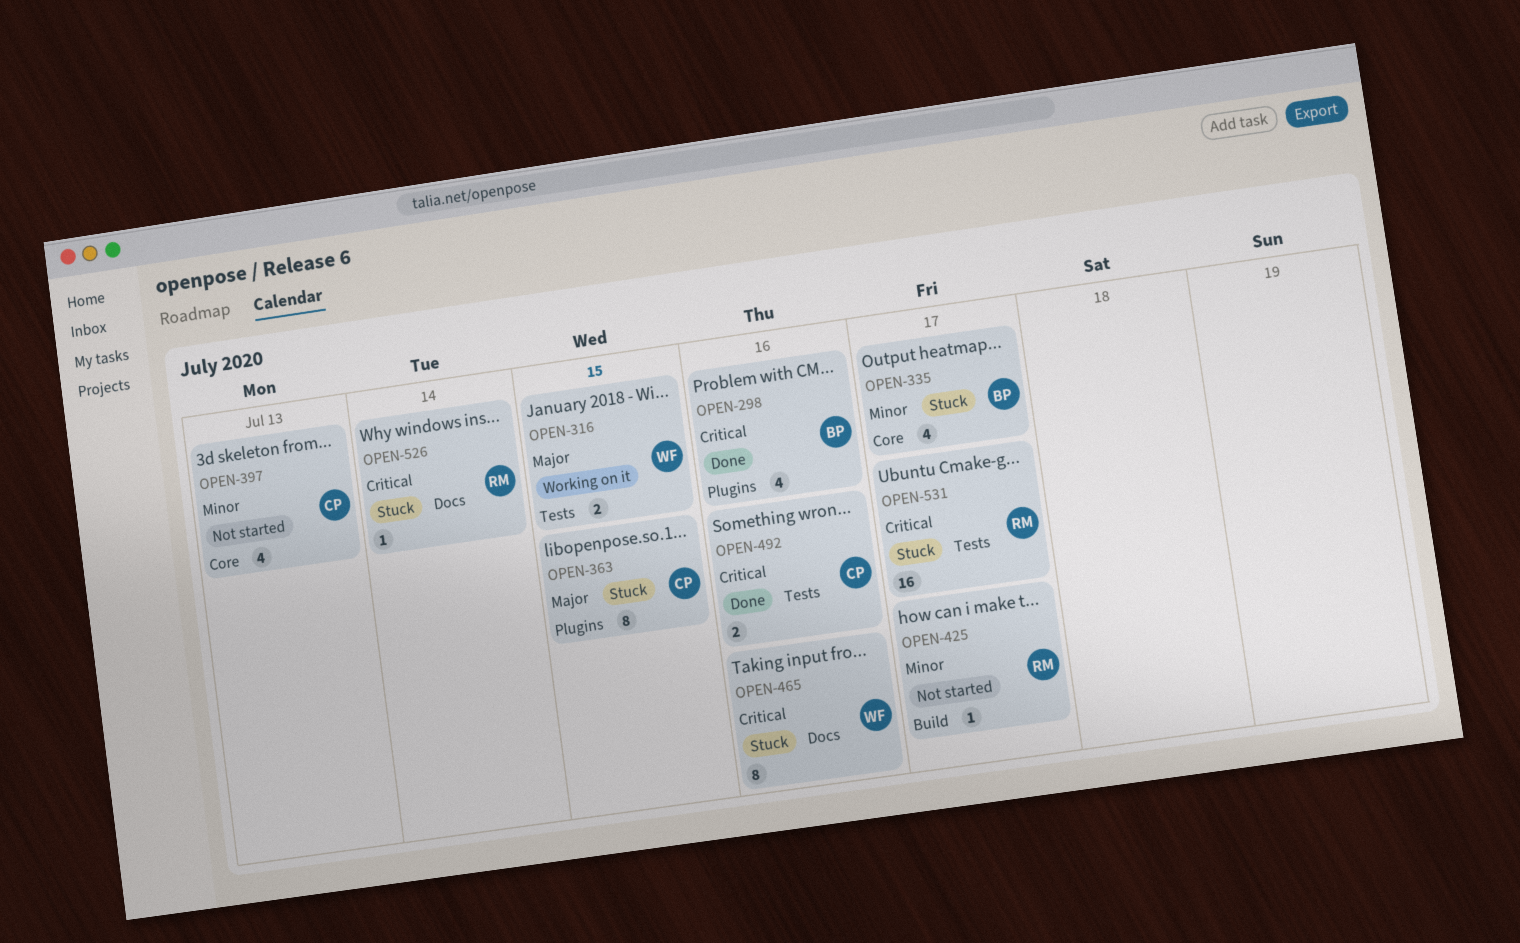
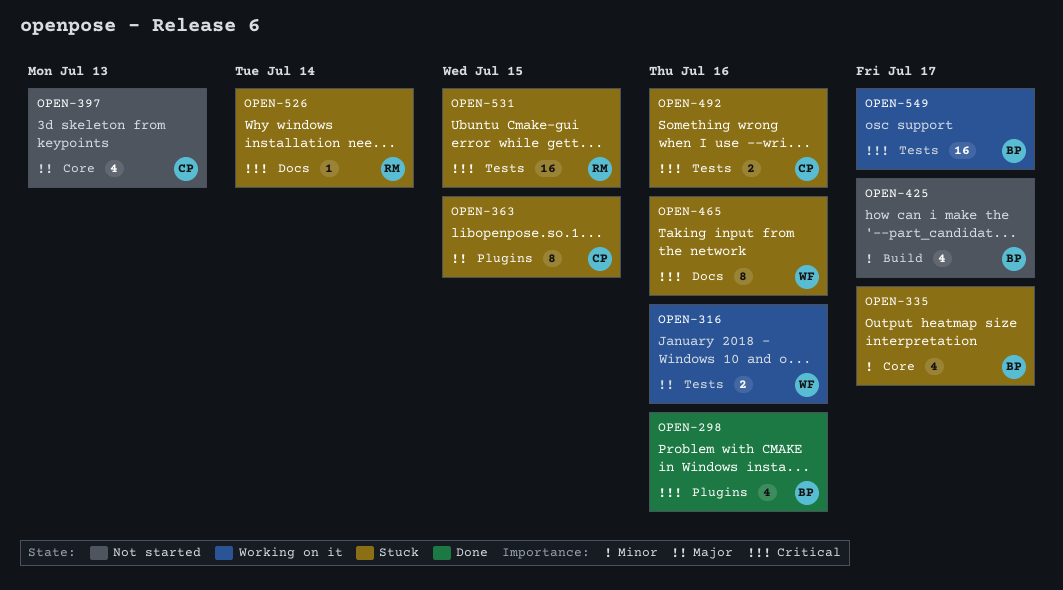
OPEN-316, due: Jul 15 -> Jul 16
OPEN-397, priority: Minor -> Major
OPEN-425, owner: RM -> BP
OPEN-425, estimate: 1 -> 4
OPEN-492, status: Done -> Stuck
OPEN-531, due: Jul 17 -> Jul 15
OPEN-549: none -> present

